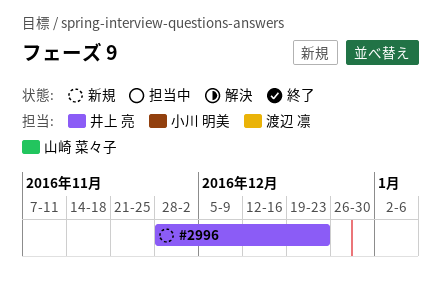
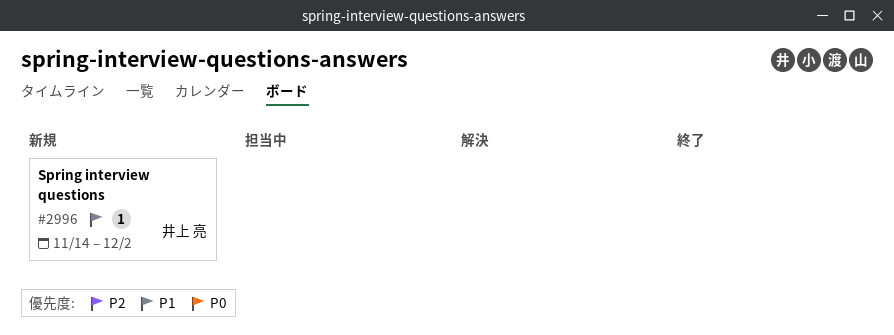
#2996, start: Nov 28 -> Nov 14
#2996, due: Dec 23 -> Dec 2

